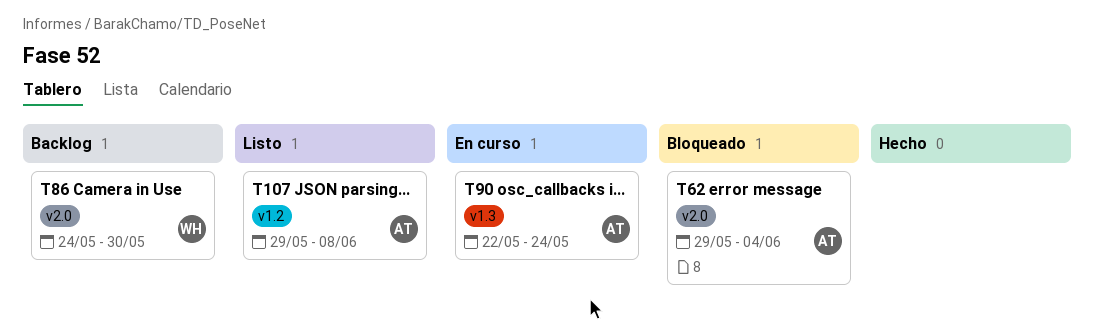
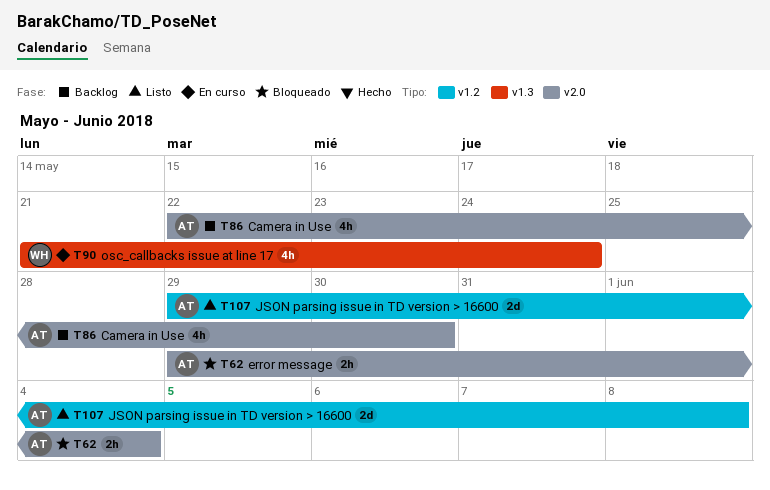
T86, owner: WH -> AT
T86, start: May 24 -> May 22
T90, owner: AT -> WH
T90, start: May 22 -> May 21

